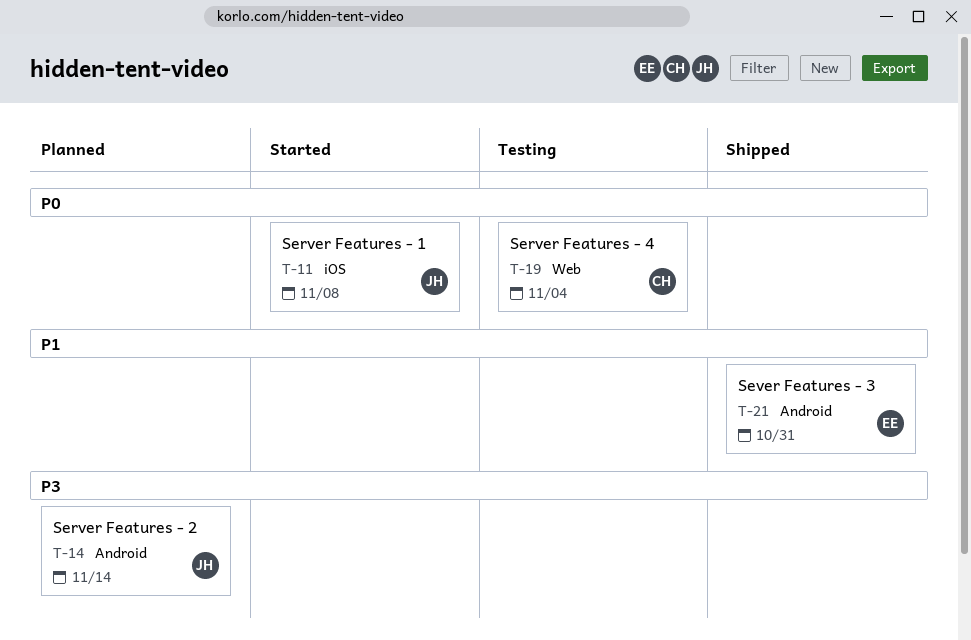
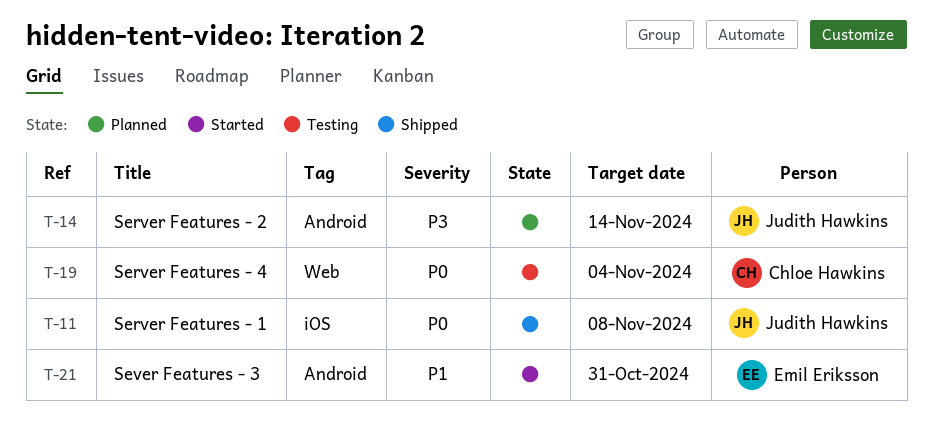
T-11, status: Started -> Shipped
T-21, status: Shipped -> Started

